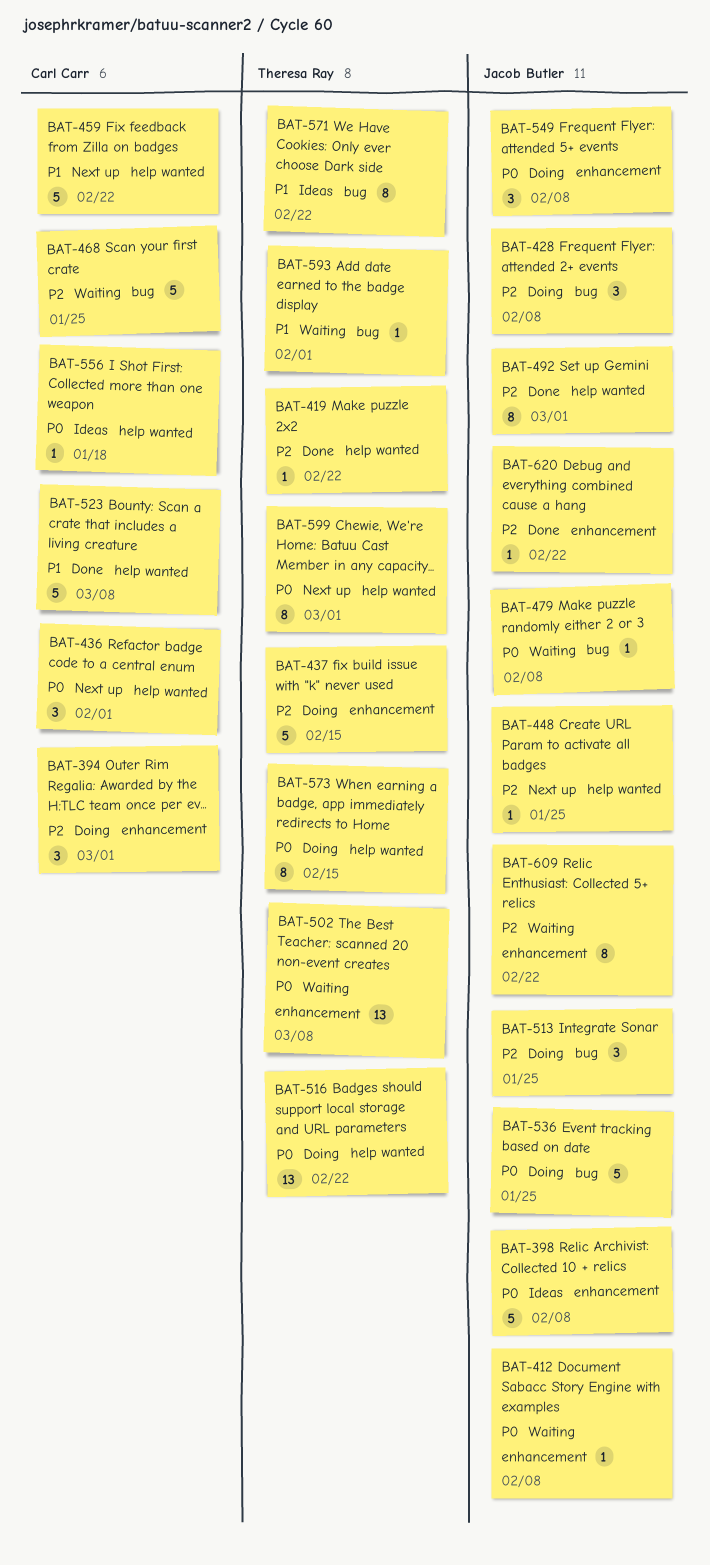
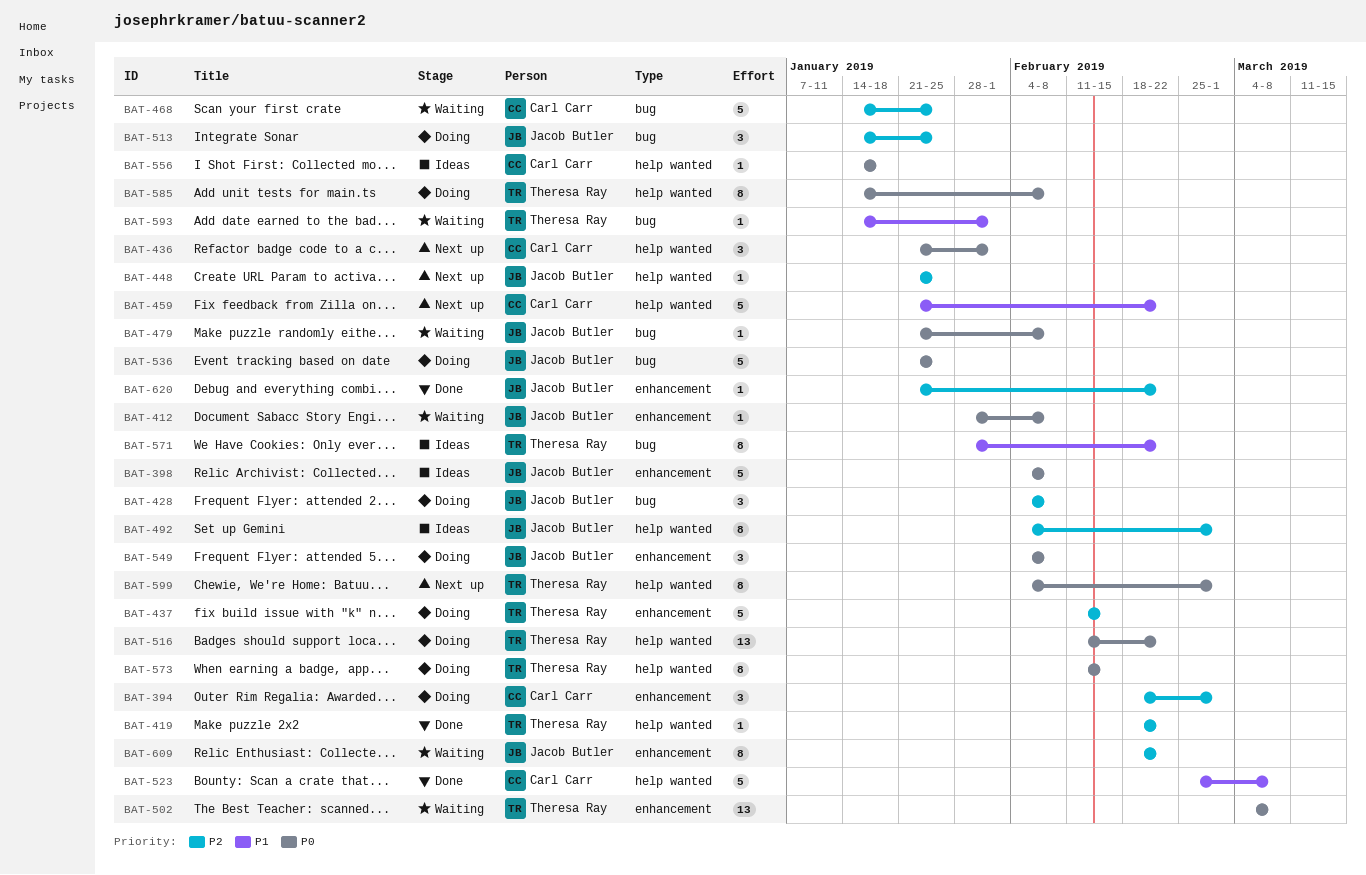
BAT-492, status: Done -> Ideas
BAT-585: none -> present

